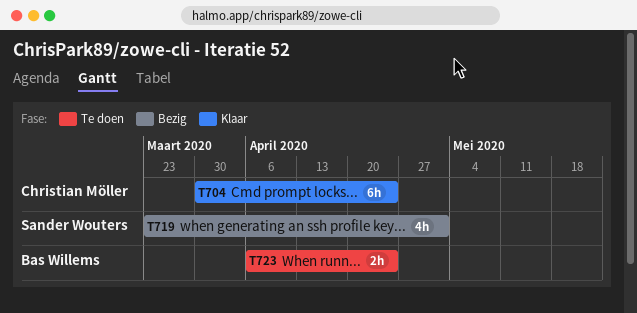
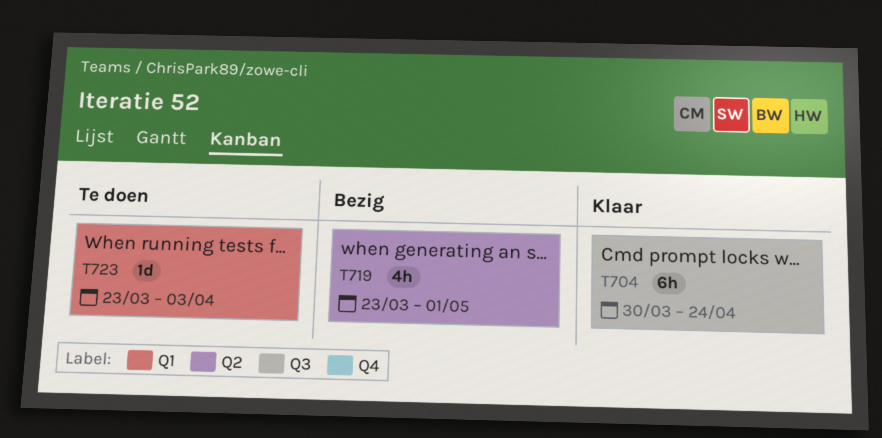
T723, estimate: 2h -> 1d
T723, start: Apr 6 -> Mar 23
T723, due: Apr 24 -> Apr 3

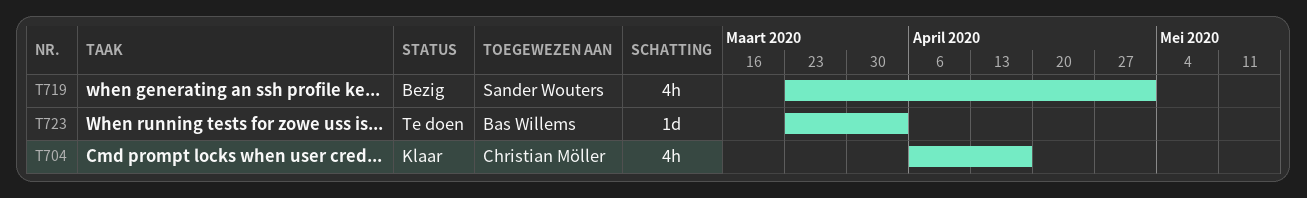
T704, estimate: 6h -> 4h
T704, start: Mar 30 -> Apr 6
T704, due: Apr 24 -> Apr 17

